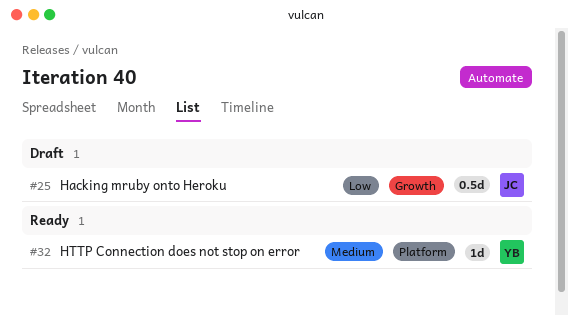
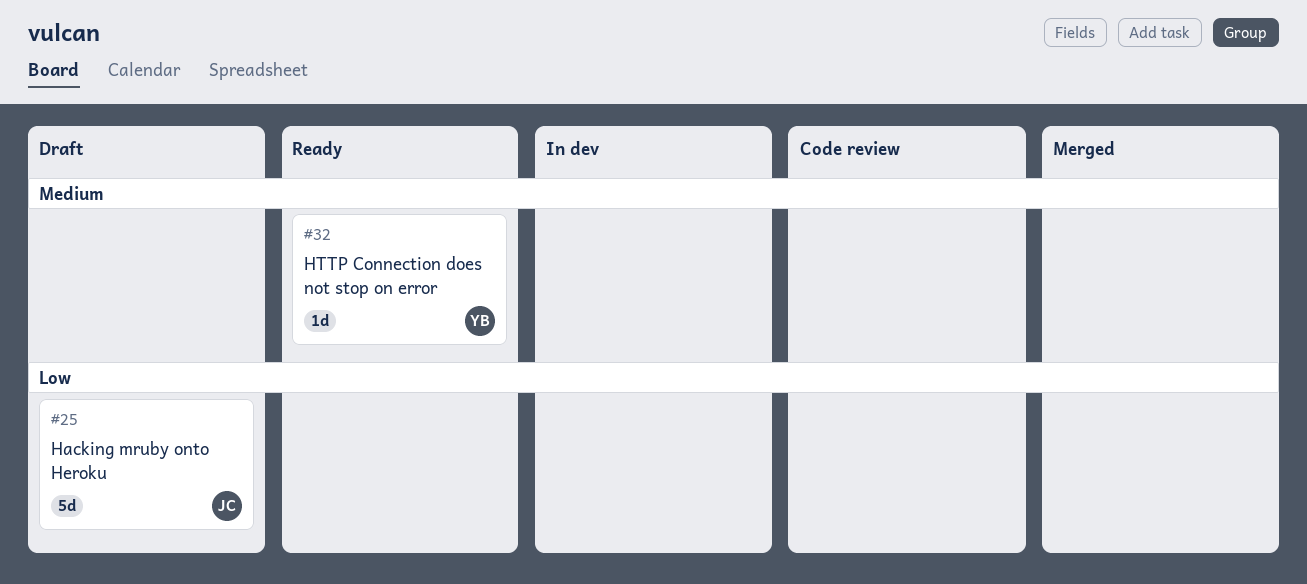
#25, estimate: 0.5d -> 5d

